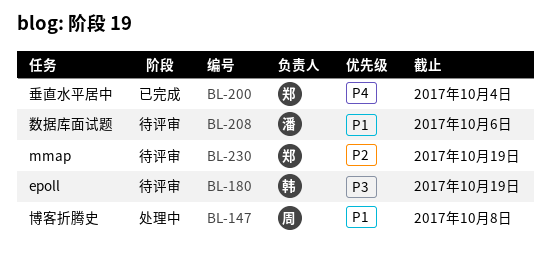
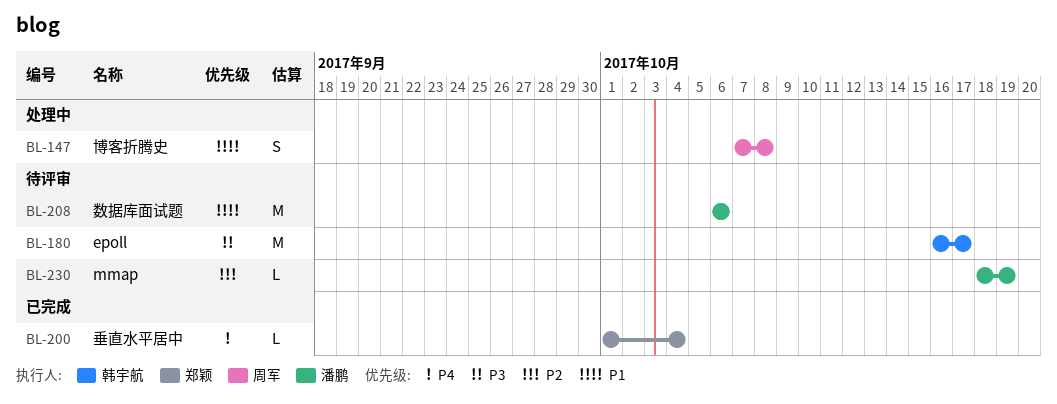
BL-180, due: Oct 19 -> Oct 17
BL-230, owner: 郑颖 -> 潘鹏

